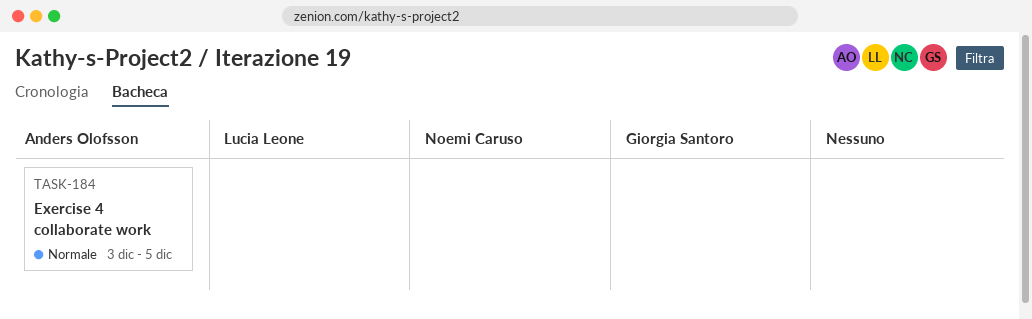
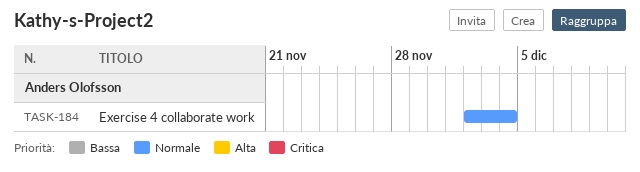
TASK-184, start: Dec 3 -> Dec 2
TASK-184, due: Dec 5 -> Dec 4

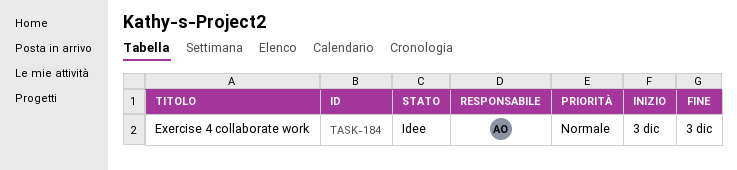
TASK-184, start: Dec 2 -> Dec 3
TASK-184, due: Dec 4 -> Dec 3

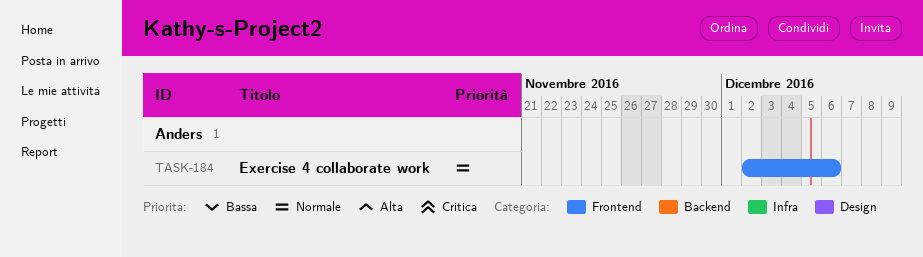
TASK-184, start: Dec 3 -> Dec 2
TASK-184, due: Dec 3 -> Dec 6

